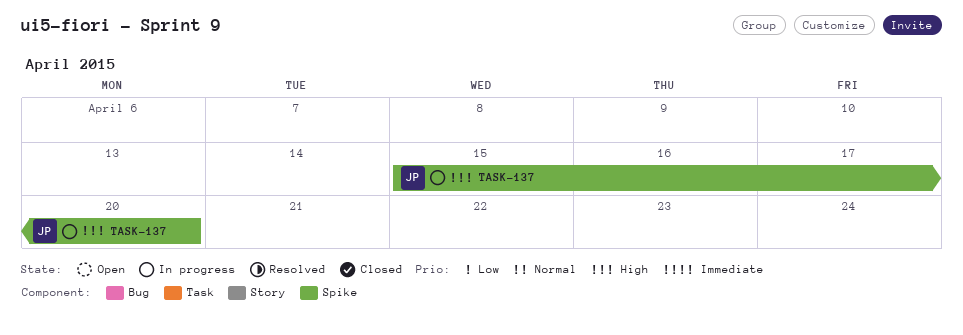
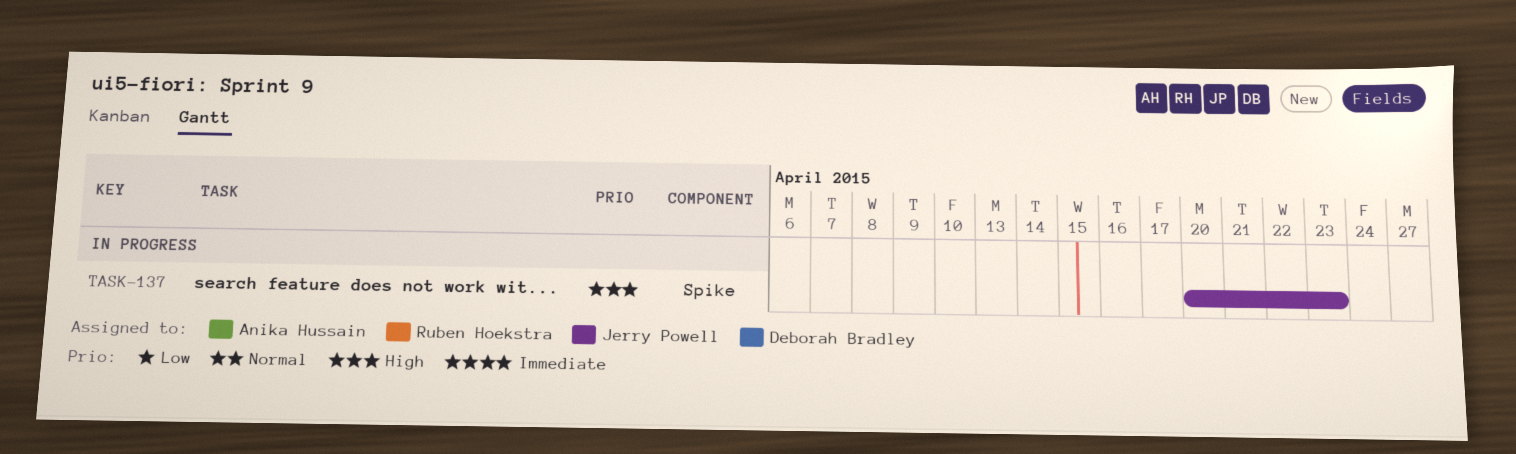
TASK-137, start: Apr 15 -> Apr 20
TASK-137, due: Apr 20 -> Apr 23

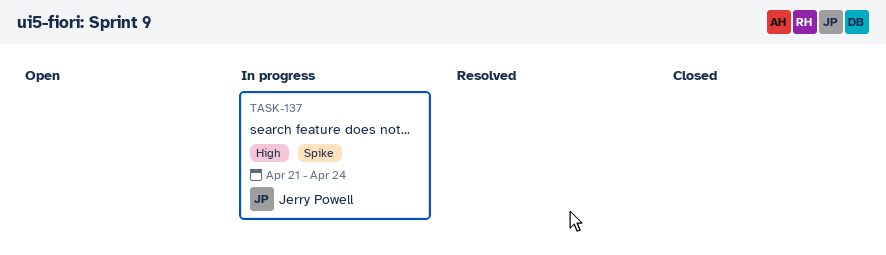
TASK-137, start: Apr 20 -> Apr 21
TASK-137, due: Apr 23 -> Apr 24

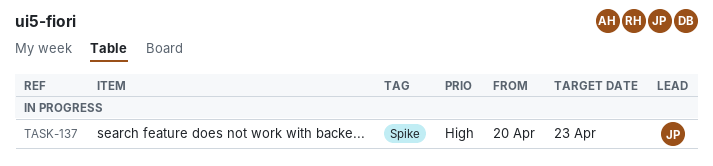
TASK-137, start: Apr 21 -> Apr 20
TASK-137, due: Apr 24 -> Apr 23

